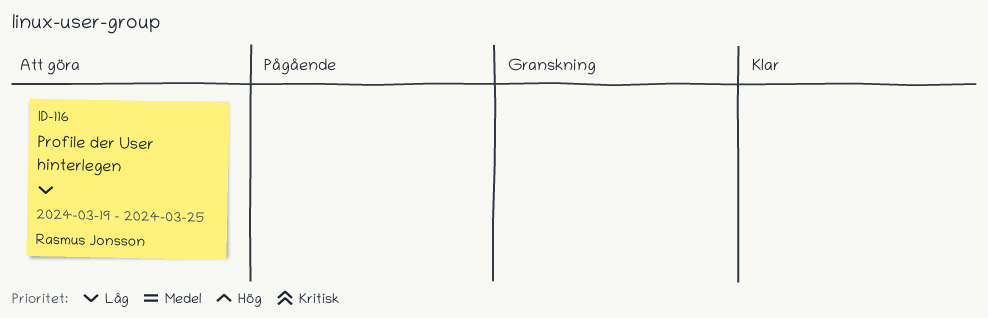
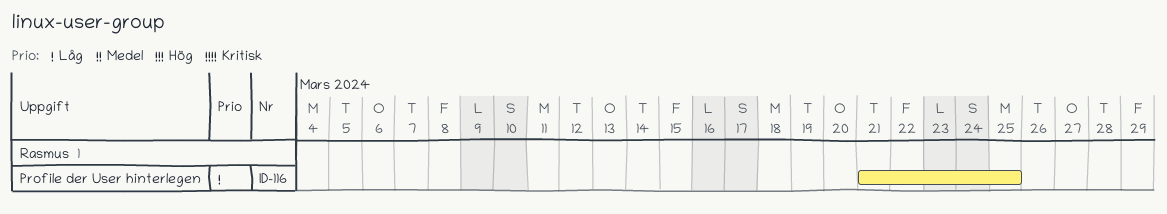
ID-116, start: Mar 19 -> Mar 21

